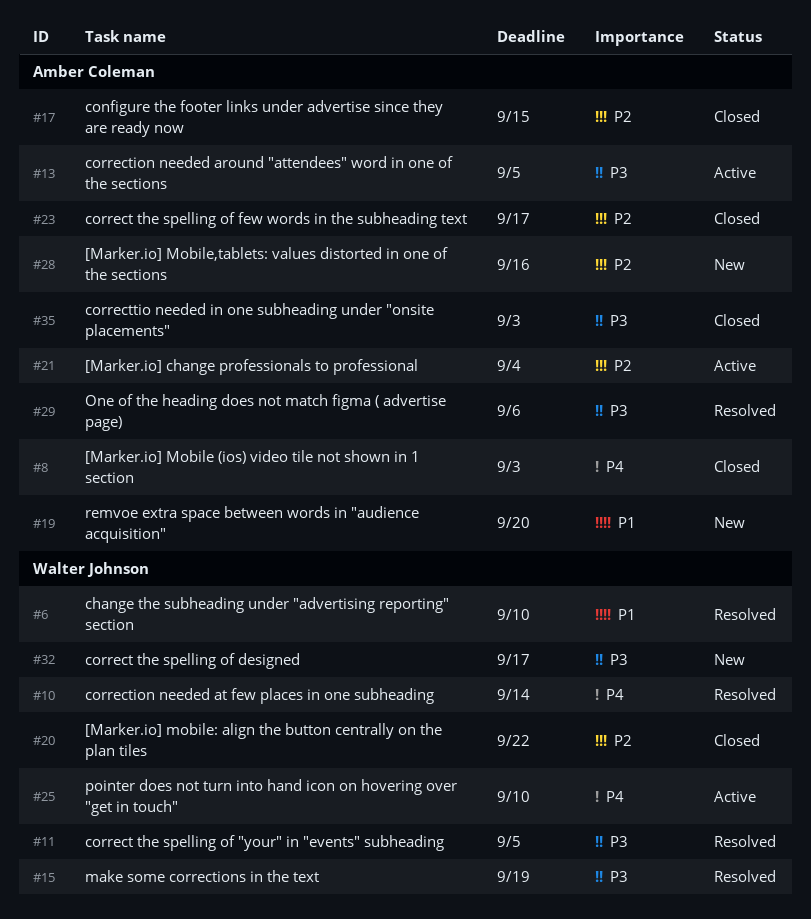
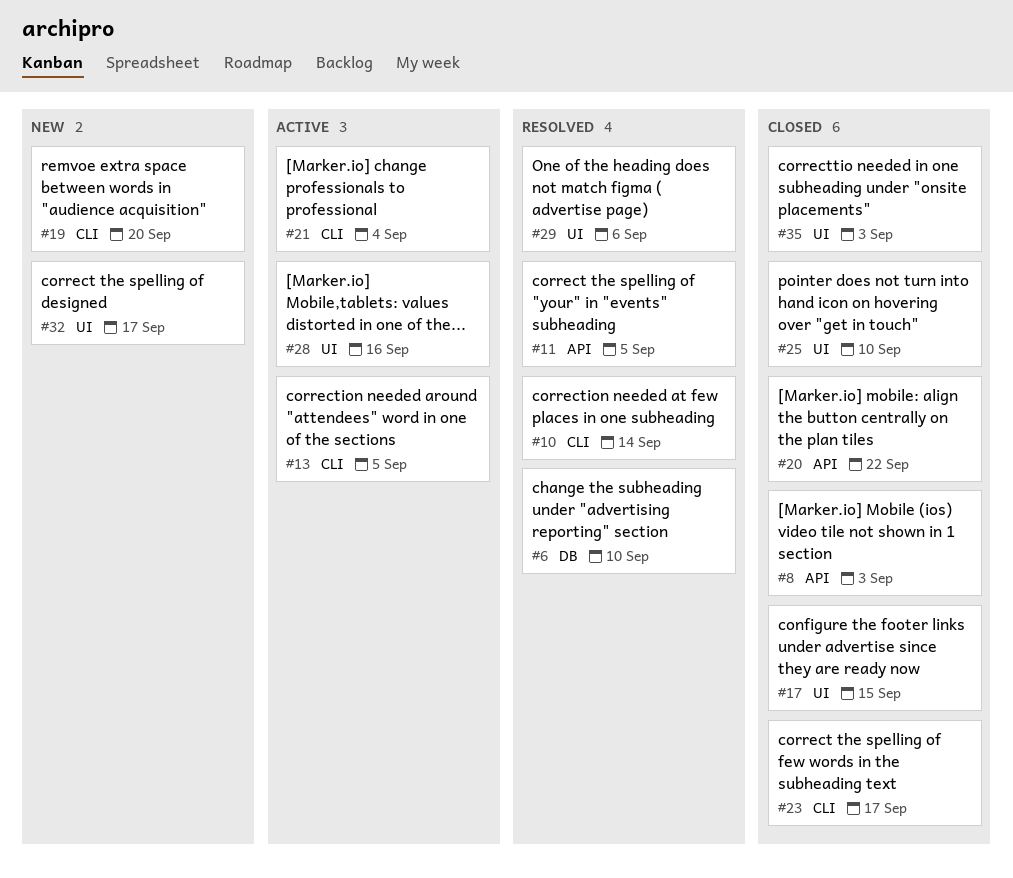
#15: present -> none
#25, status: Active -> Closed
#28, status: New -> Active

